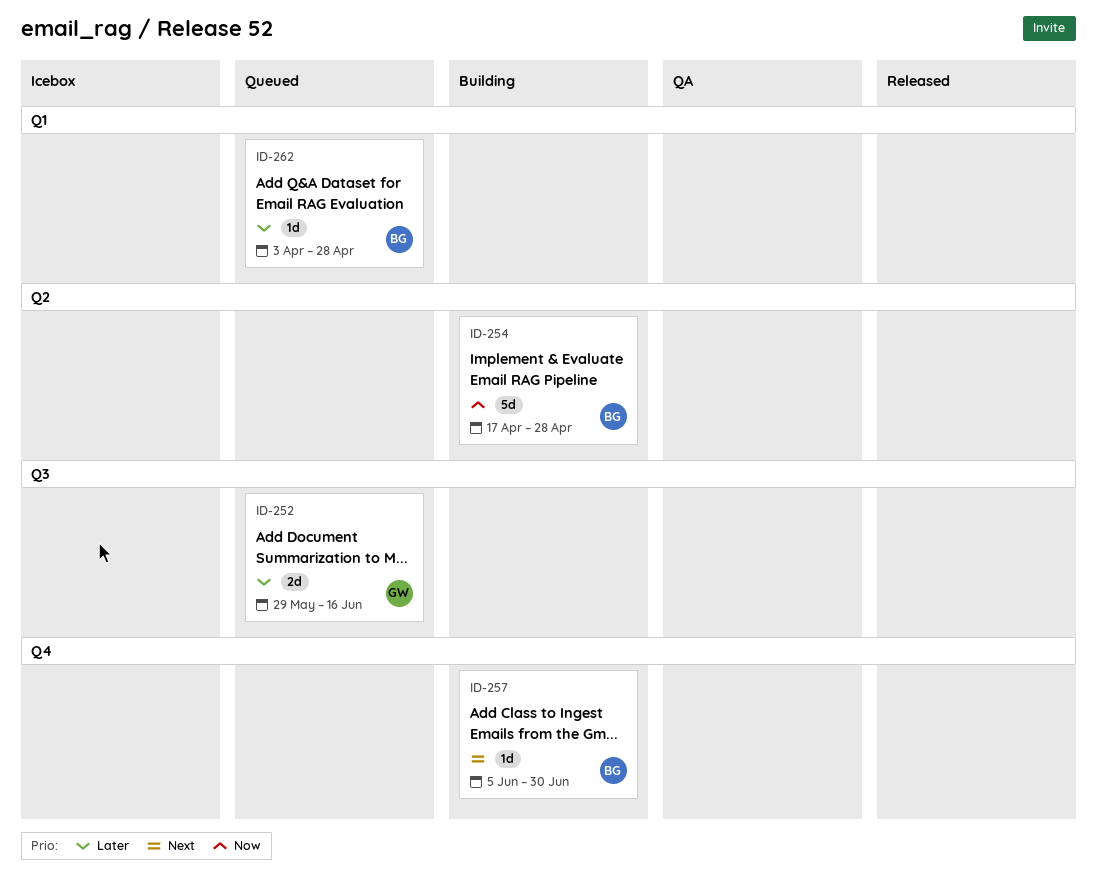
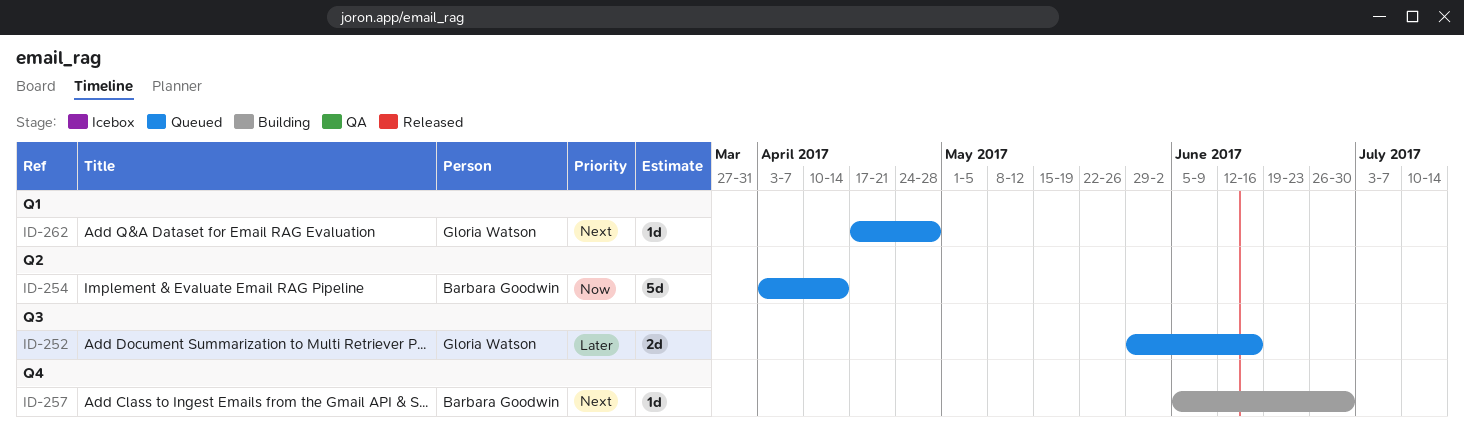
ID-254, status: Building -> Queued
ID-254, start: Apr 17 -> Apr 3
ID-254, due: Apr 28 -> Apr 14
ID-262, owner: Barbara Goodwin -> Gloria Watson
ID-262, priority: Later -> Next
ID-262, start: Apr 3 -> Apr 17

